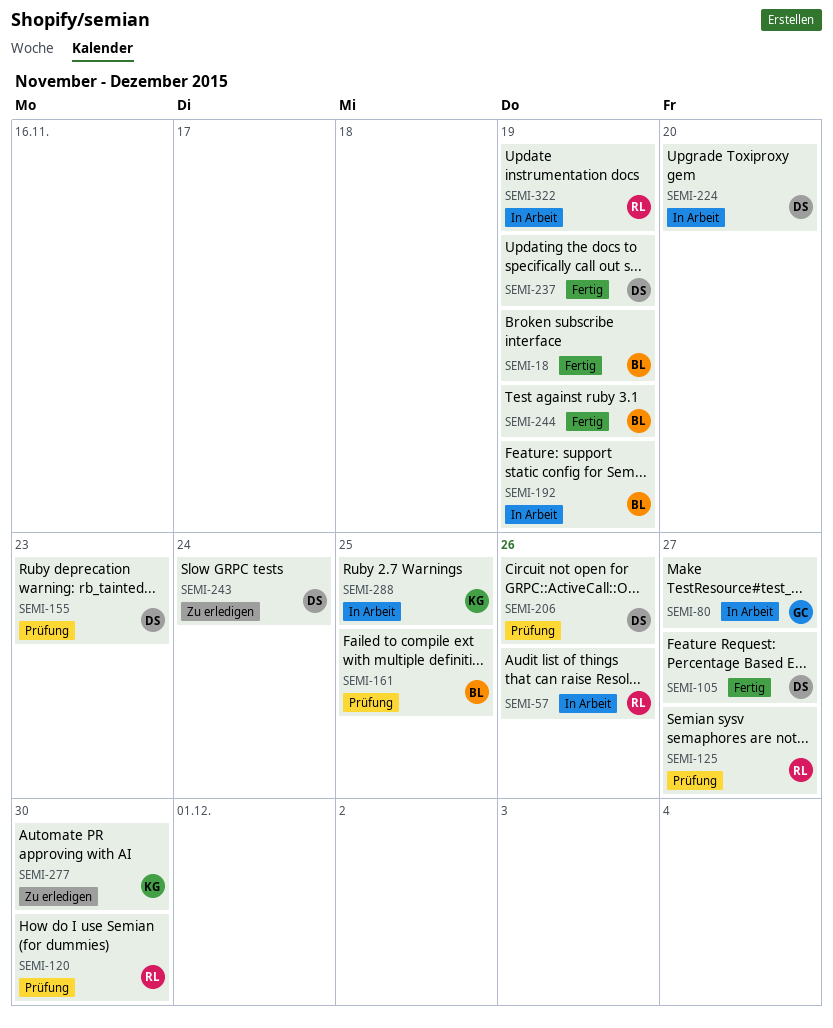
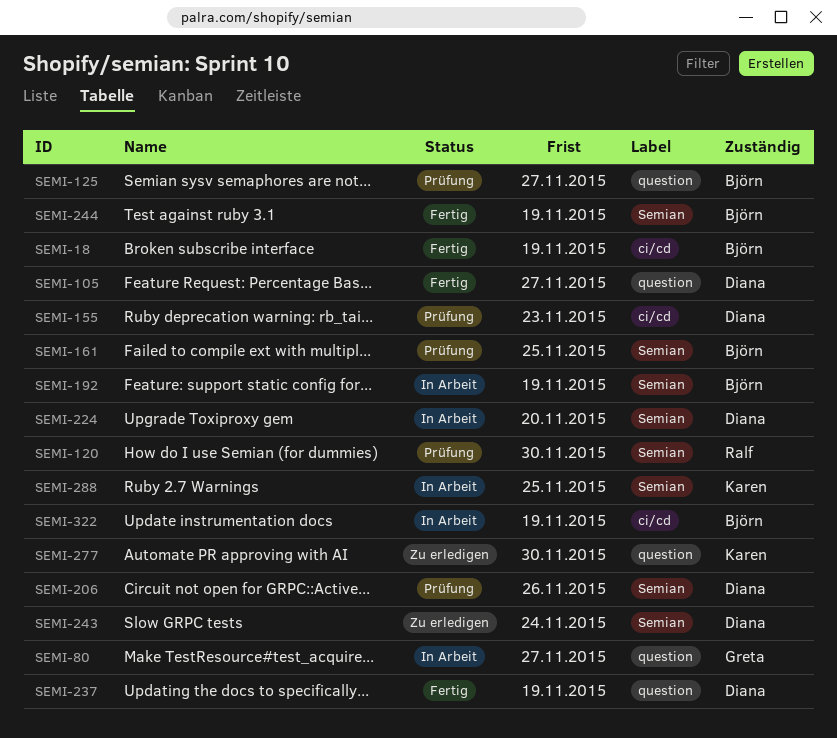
SEMI-57: present -> none
SEMI-125, owner: Ralf -> Björn
SEMI-322, owner: Ralf -> Björn

